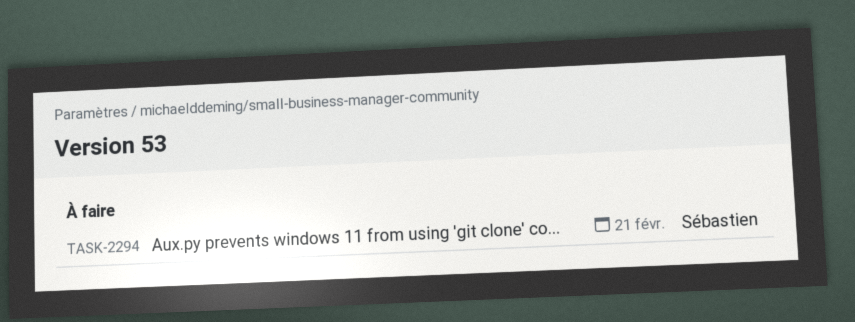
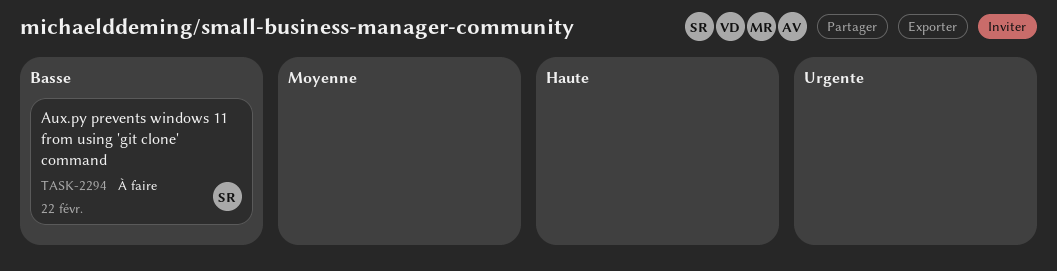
TASK-2294, due: Feb 21 -> Feb 22

